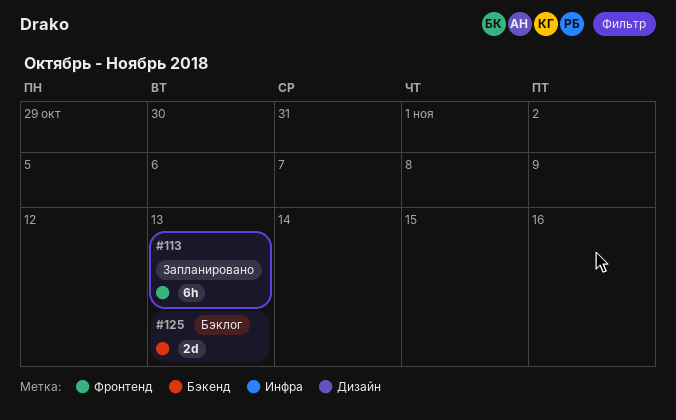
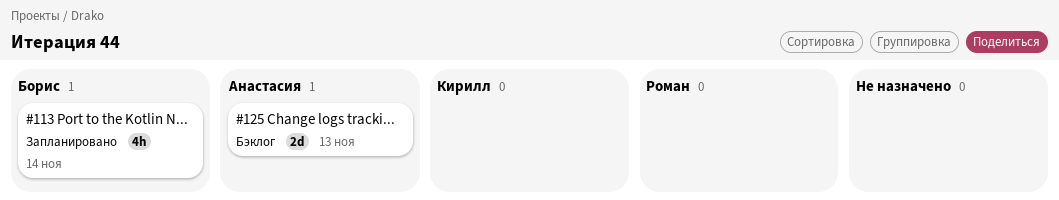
#113, estimate: 6h -> 4h
#113, due: Nov 13 -> Nov 14

